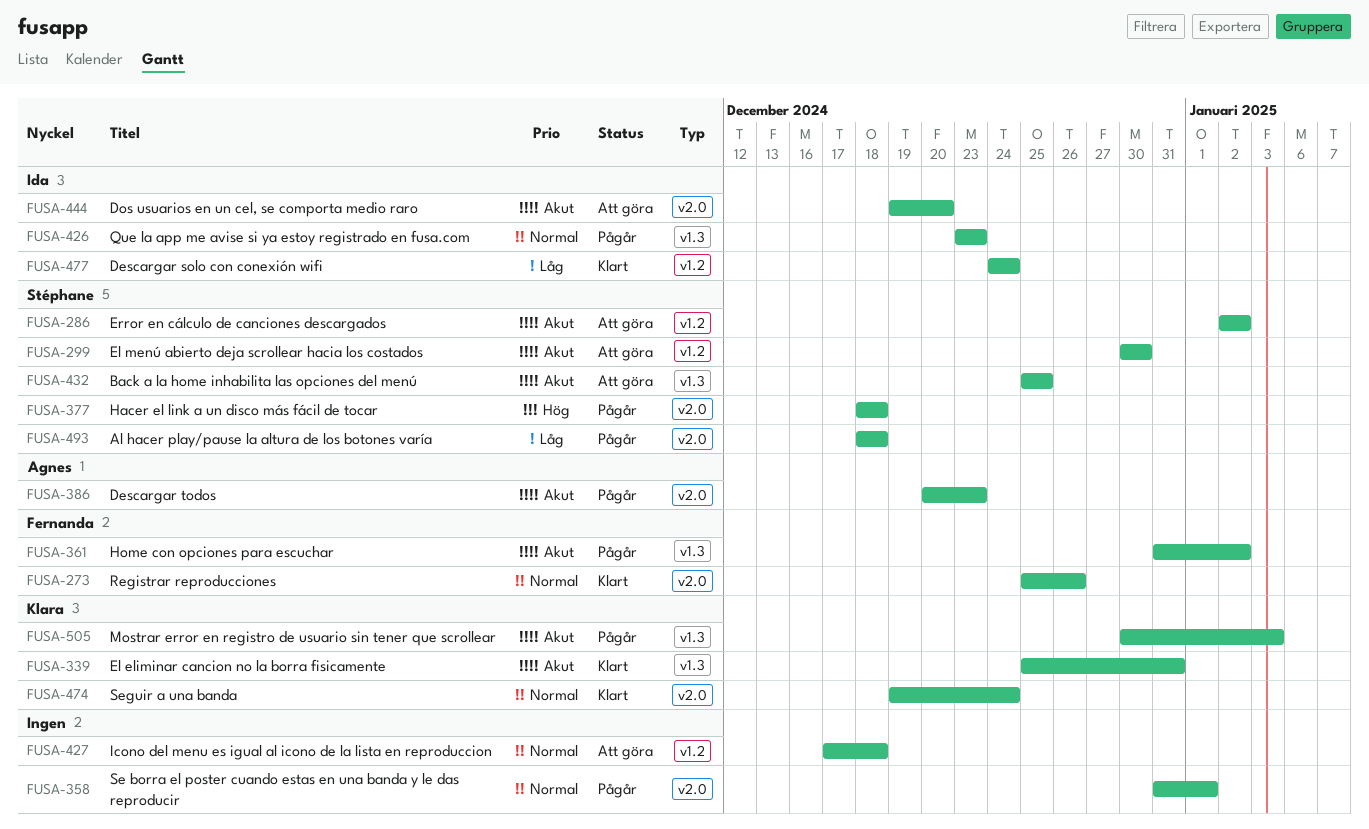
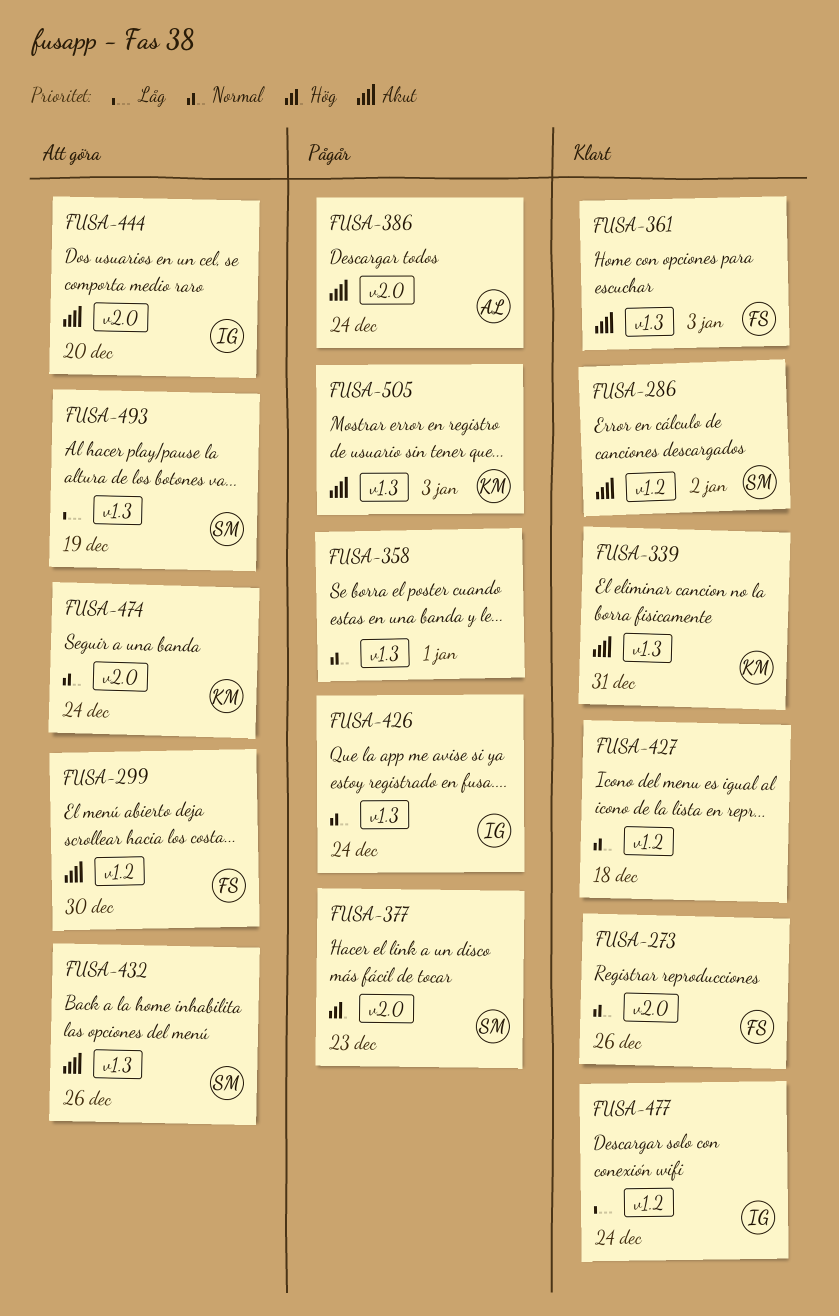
FUSA-286, status: Att göra -> Klart
FUSA-299, owner: Stéphane -> Fernanda
FUSA-358, label: v2.0 -> v1.3
FUSA-361, status: Pågår -> Klart
FUSA-361, due: Jan 2 -> Jan 3
FUSA-377, due: Dec 18 -> Dec 23
FUSA-386, due: Dec 23 -> Dec 24
FUSA-426, due: Dec 23 -> Dec 24
FUSA-427, status: Att göra -> Klart
FUSA-432, due: Dec 25 -> Dec 26
FUSA-474, status: Klart -> Att göra
FUSA-493, status: Pågår -> Att göra
FUSA-493, label: v2.0 -> v1.3
FUSA-493, due: Dec 18 -> Dec 19

